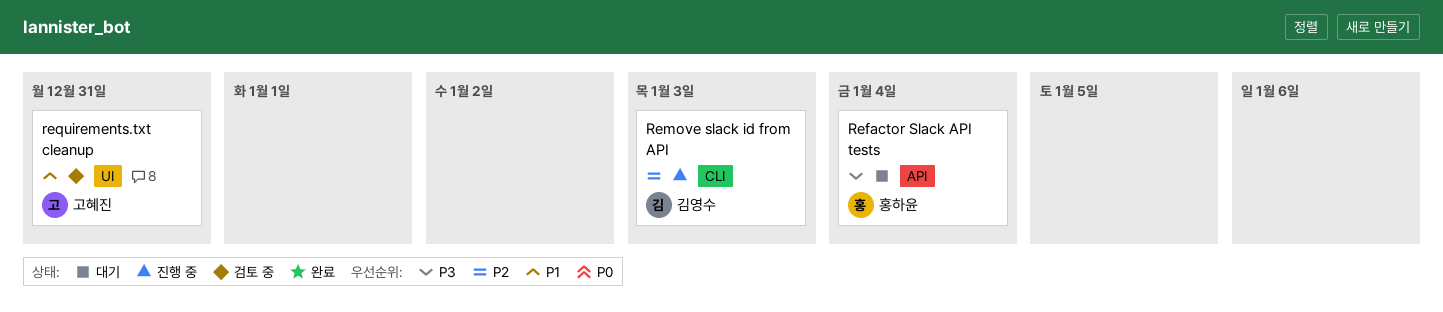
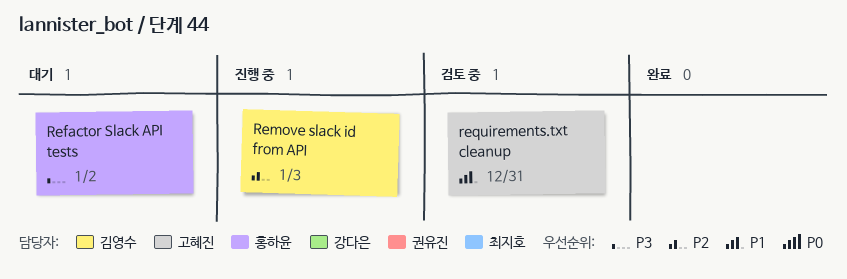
Refactor Slack API tests, due: Jan 4 -> Jan 2

